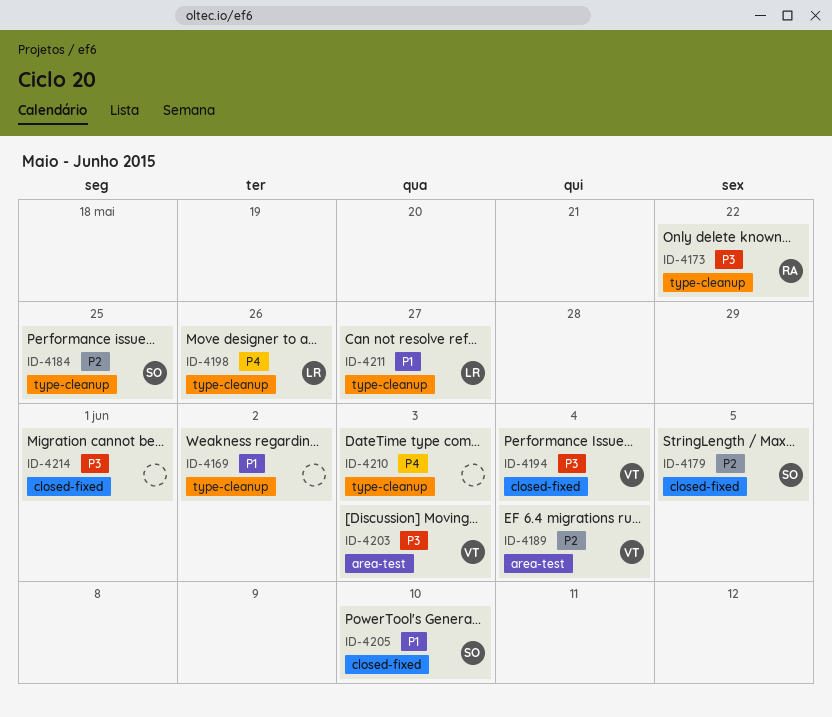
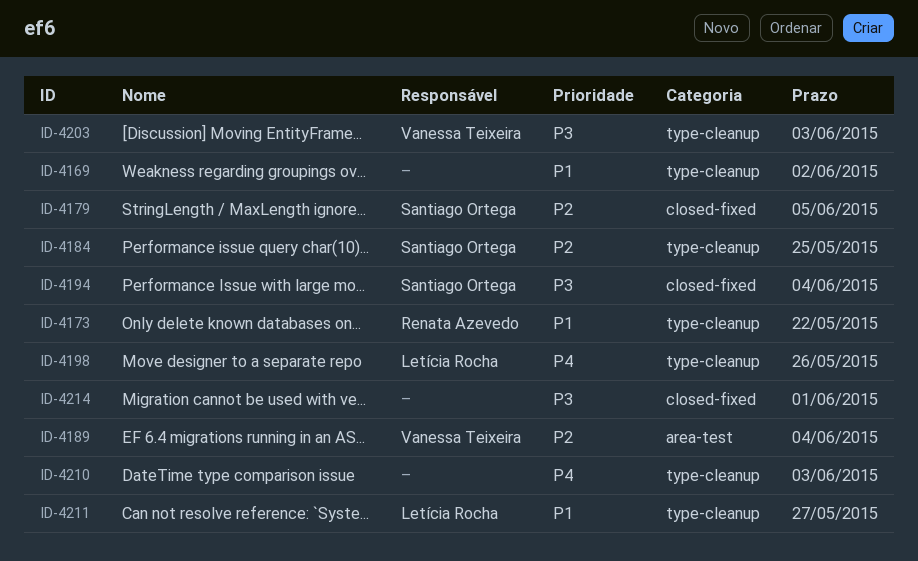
ID-4173, priority: P3 -> P1
ID-4194, owner: Vanessa Teixeira -> Santiago Ortega
ID-4203, label: area-test -> type-cleanup
ID-4205: present -> none

